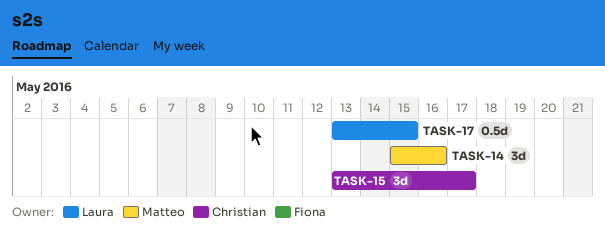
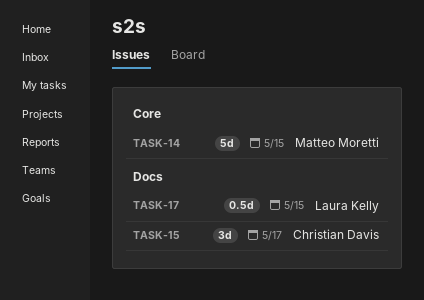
TASK-14, estimate: 3d -> 5d
TASK-14, due: May 16 -> May 15

